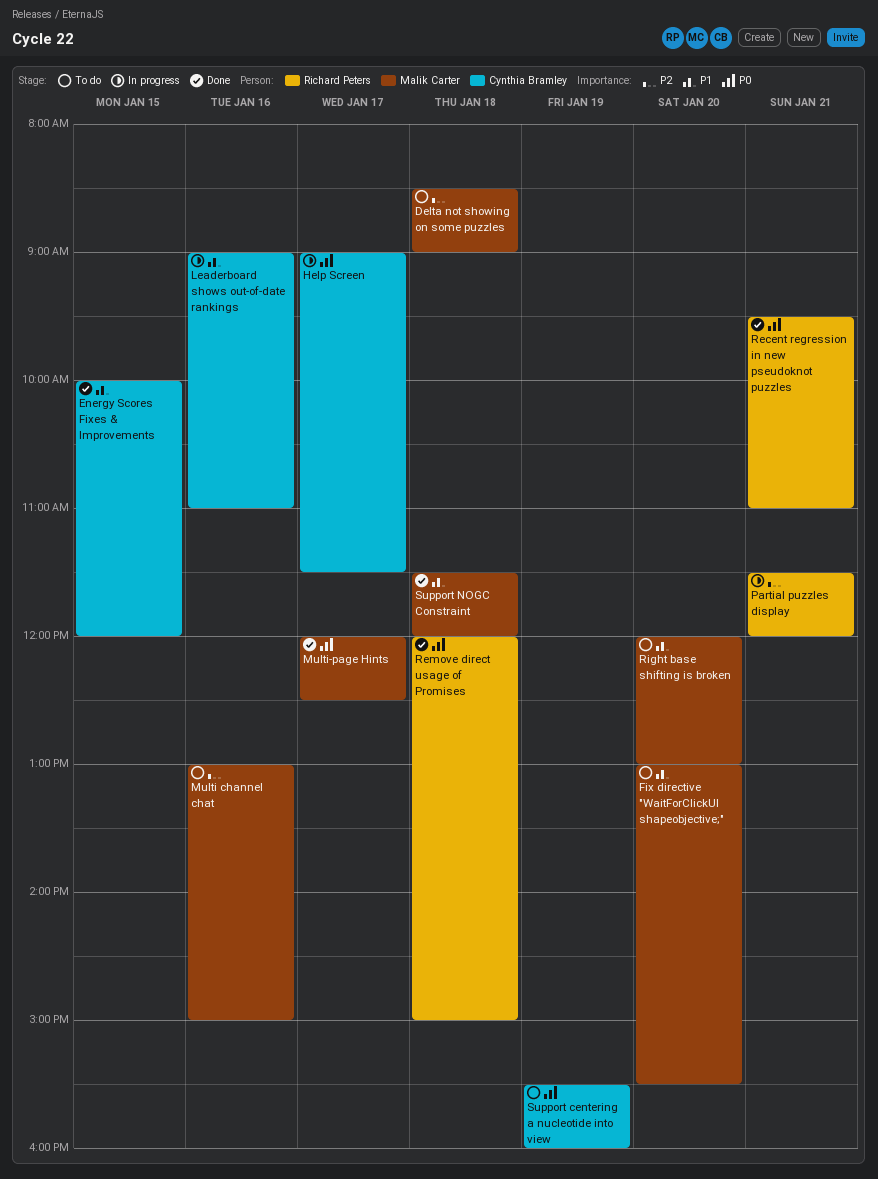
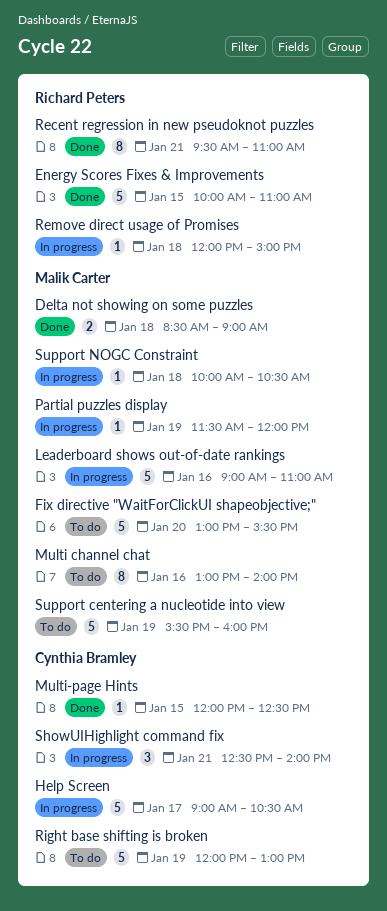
Delta not showing on some puzzles, status: To do -> Done
Energy Scores Fixes & Improvements, owner: Cynthia Bramley -> Richard Peters
Energy Scores Fixes & Improvements, ends: 12:00 -> 11:00
Help Screen, ends: 11:30 -> 10:30
Leaderboard shows out-of-date rankings, owner: Cynthia Bramley -> Malik Carter
Multi channel chat, ends: 15:00 -> 14:00
Multi-page Hints, owner: Malik Carter -> Cynthia Bramley
Multi-page Hints, day: Jan 17 -> Jan 15
Partial puzzles display, owner: Richard Peters -> Malik Carter
Partial puzzles display, day: Jan 21 -> Jan 19
Remove direct usage of Promises, status: Done -> In progress
Right base shifting is broken, owner: Malik Carter -> Cynthia Bramley
Right base shifting is broken, day: Jan 20 -> Jan 19
ShowUIHighlight command fix: none -> present
Support centering a nucleotide into view, owner: Cynthia Bramley -> Malik Carter
Support NOGC Constraint, status: Done -> In progress
Support NOGC Constraint, begins: 11:30 -> 10:00
Support NOGC Constraint, ends: 12:00 -> 10:30

